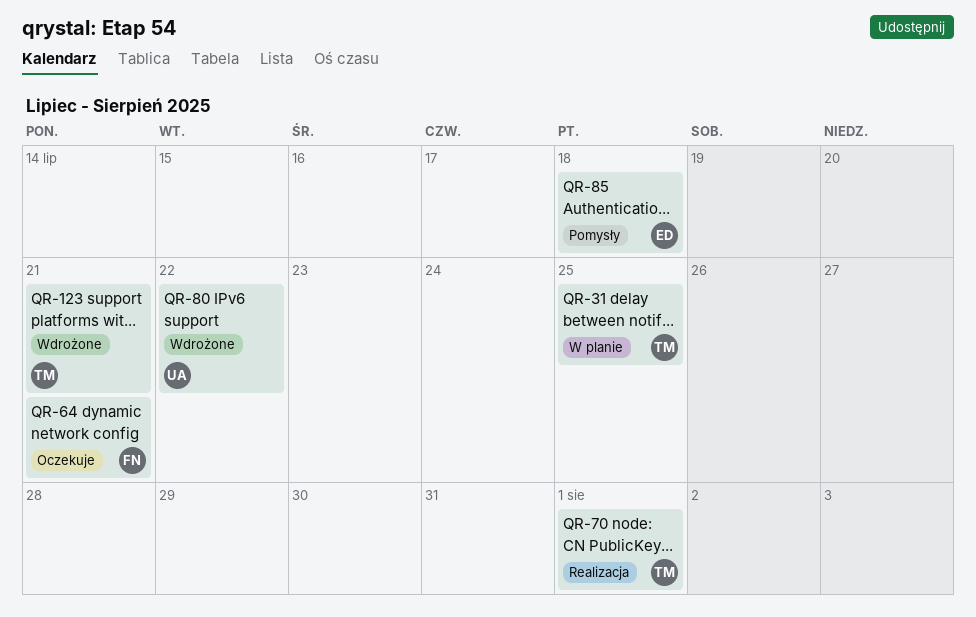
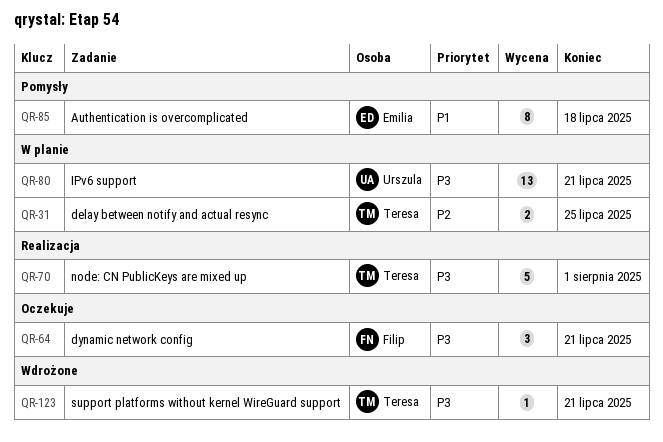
QR-80, status: Wdrożone -> W planie
QR-80, due: Jul 22 -> Jul 21

